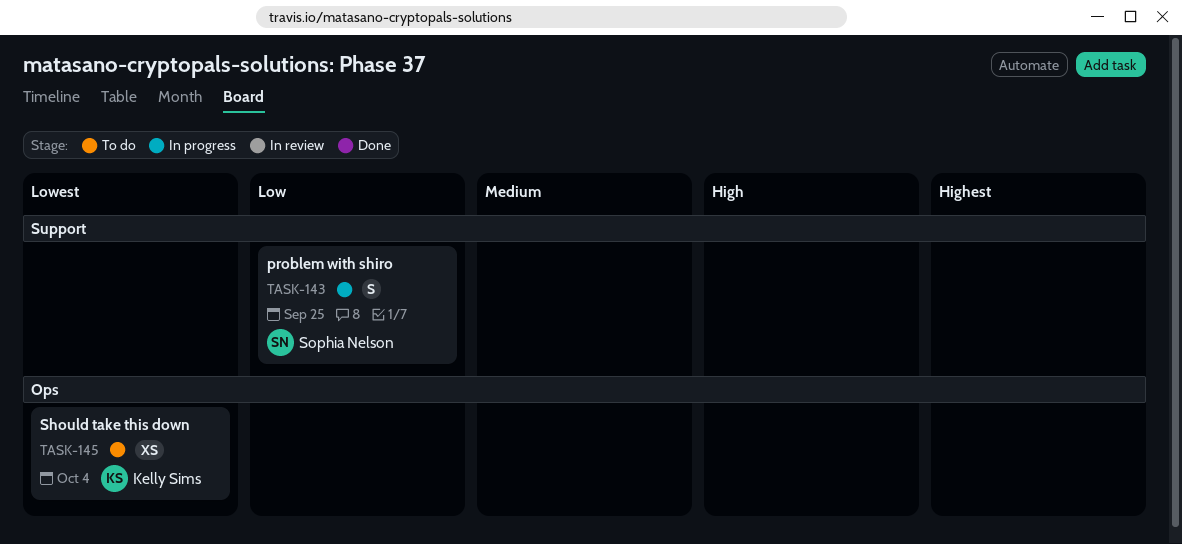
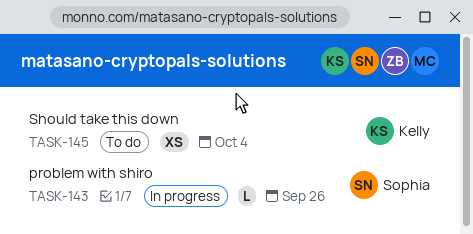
TASK-143, estimate: S -> L
TASK-143, due: Sep 25 -> Sep 26

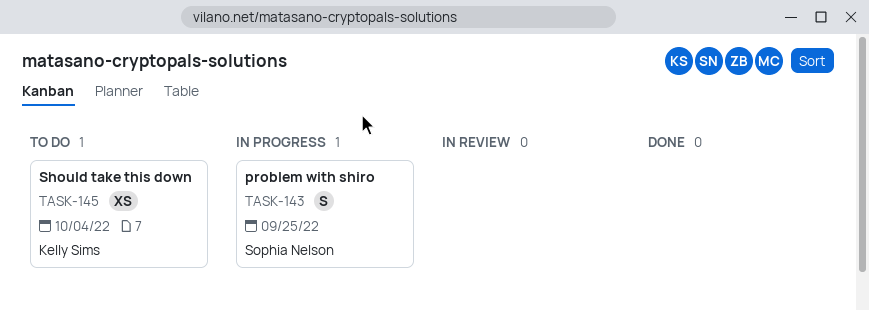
TASK-143, estimate: L -> S
TASK-143, due: Sep 26 -> Sep 25

